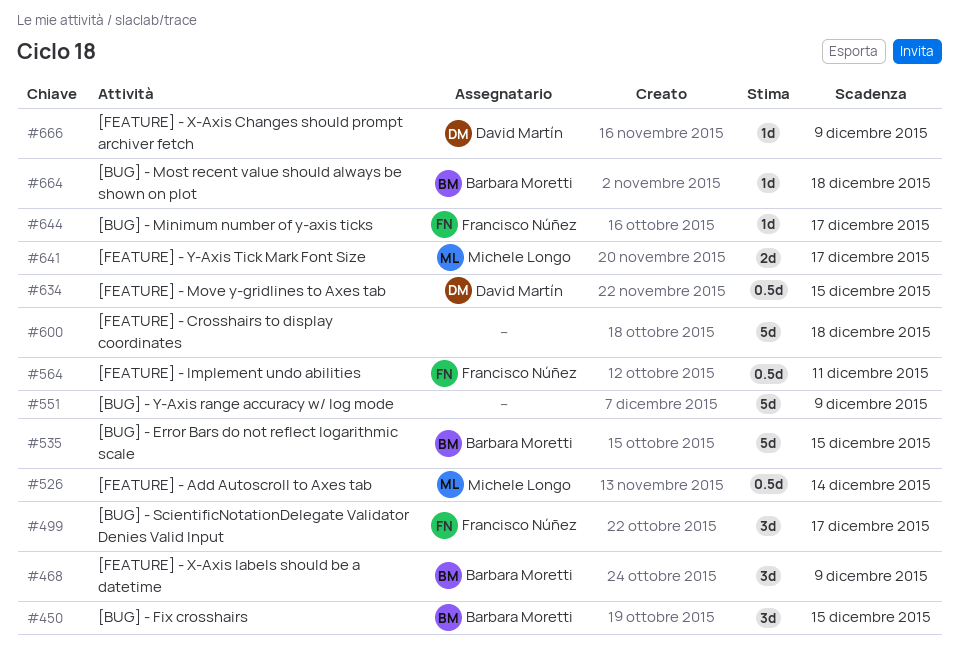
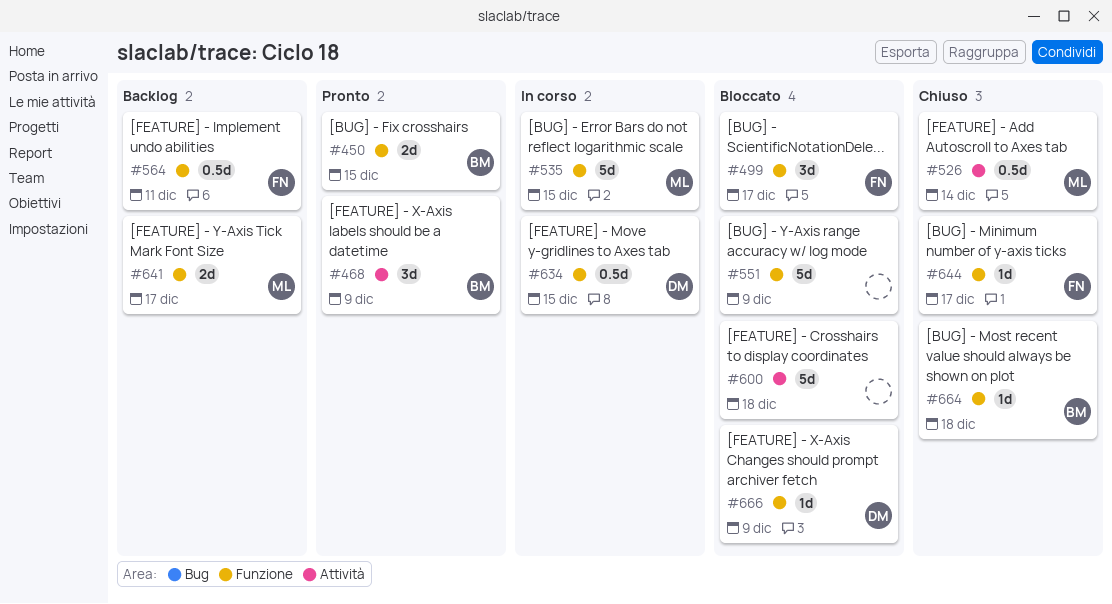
#450, estimate: 3d -> 2d
#535, owner: Barbara Moretti -> Michele Longo

